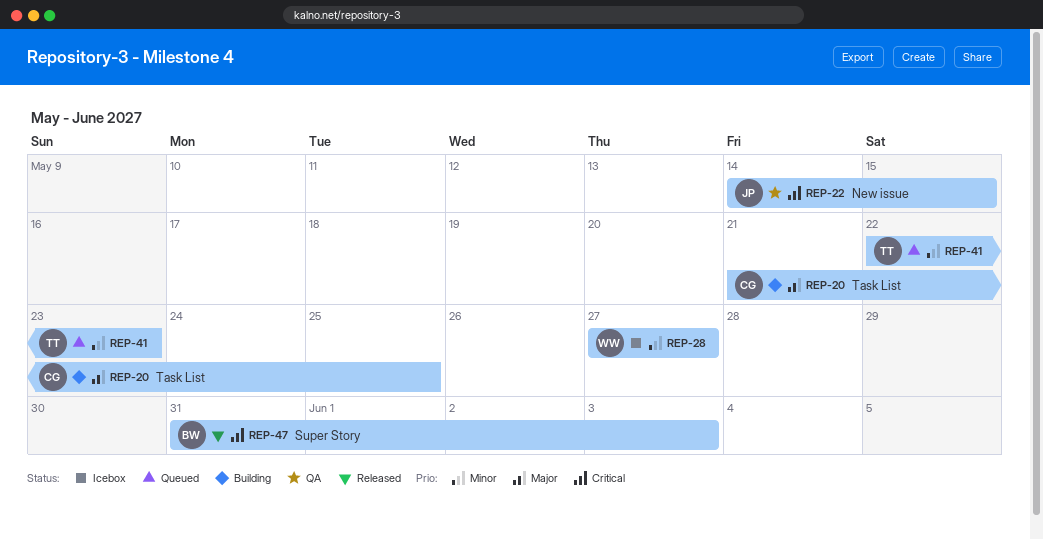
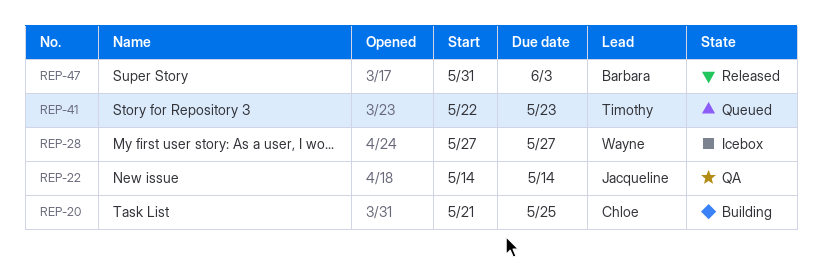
REP-22, due: May 15 -> May 14

